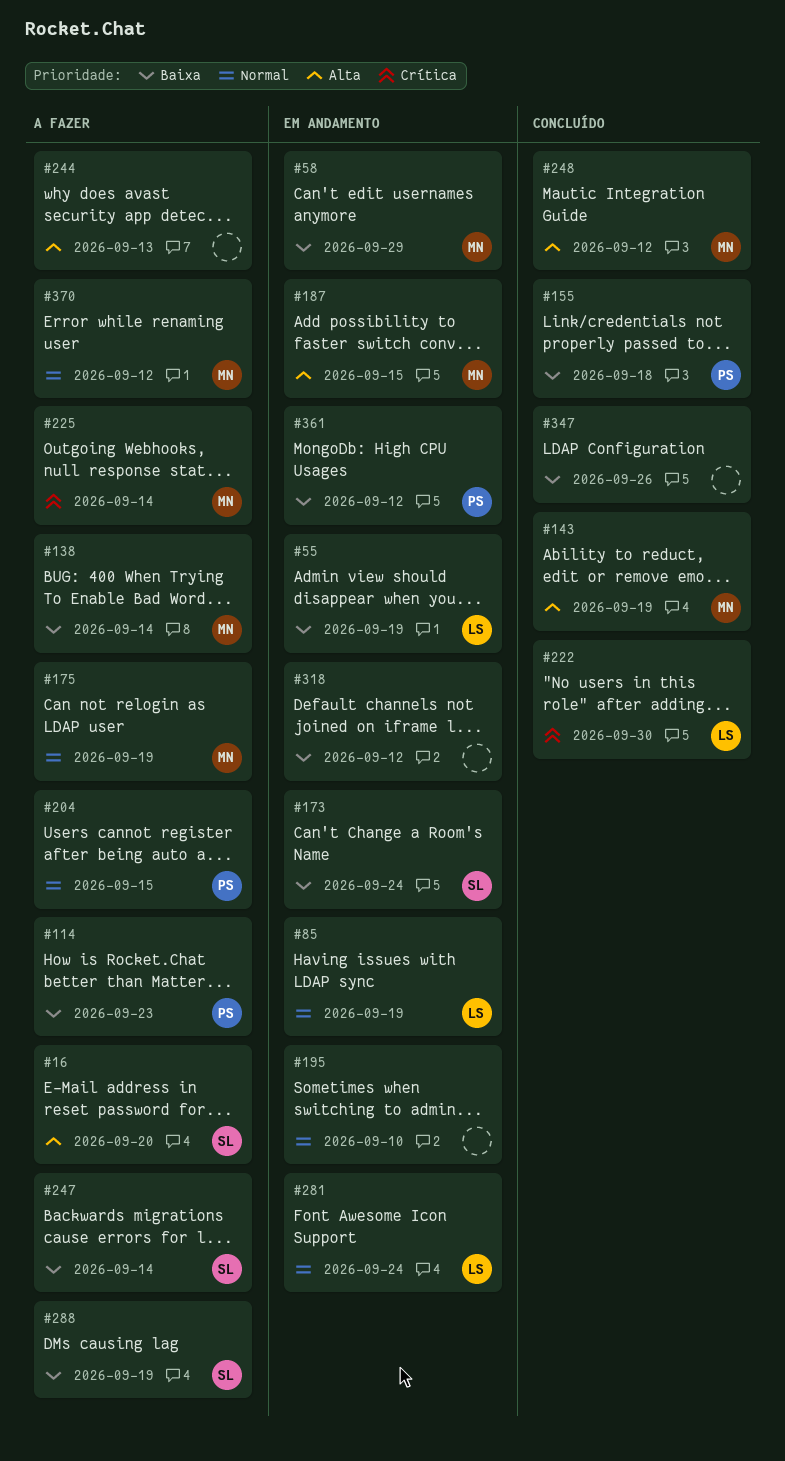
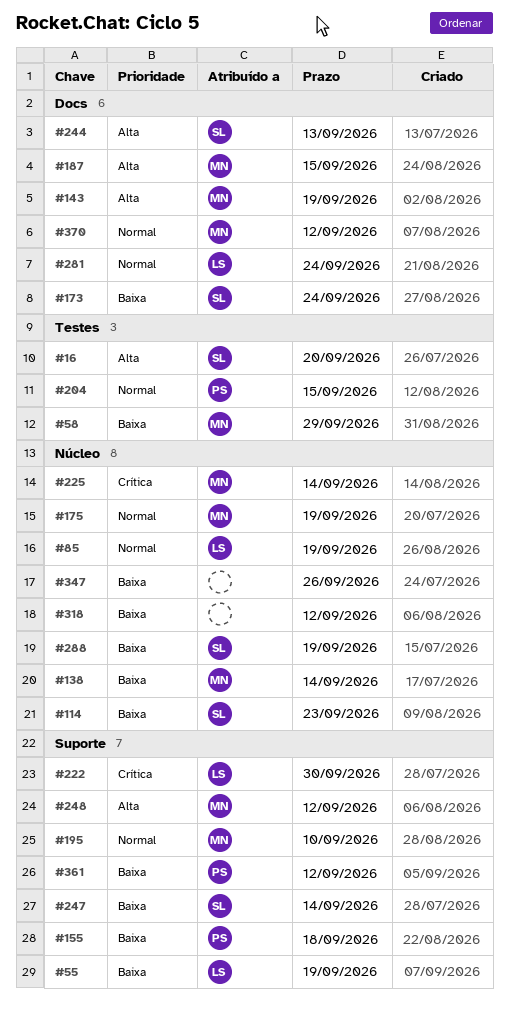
#114, owner: PS -> SL
#195, owner: none -> MN
#244, owner: none -> SL

